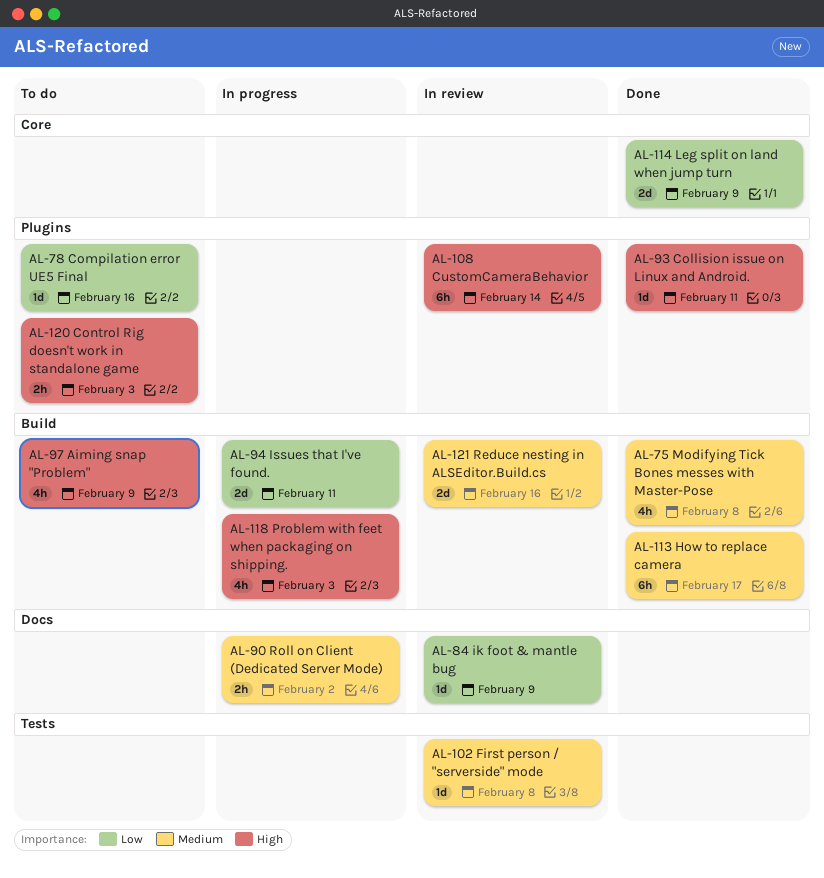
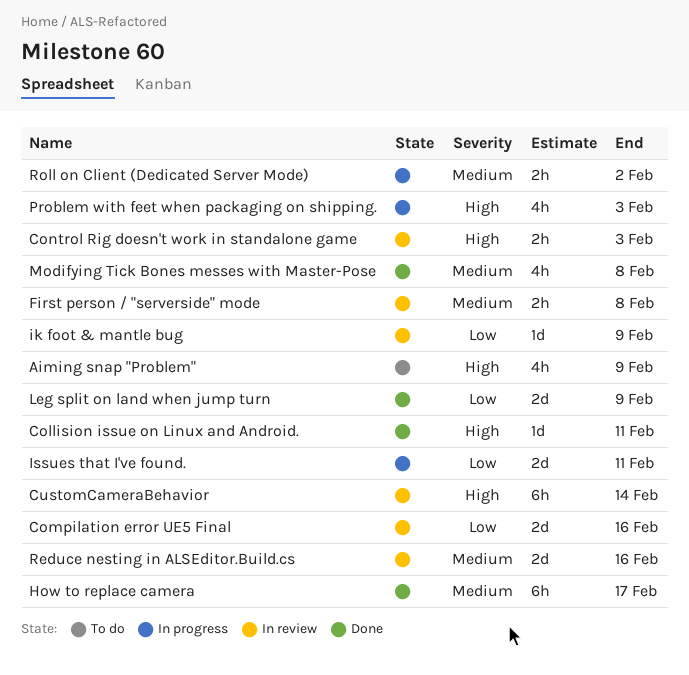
Compilation error UE5 Final, status: To do -> In review
Compilation error UE5 Final, estimate: 1d -> 2d
Control Rig doesn't work in standalone game, status: To do -> In review
First person / "serverside" mode, estimate: 1d -> 2h

